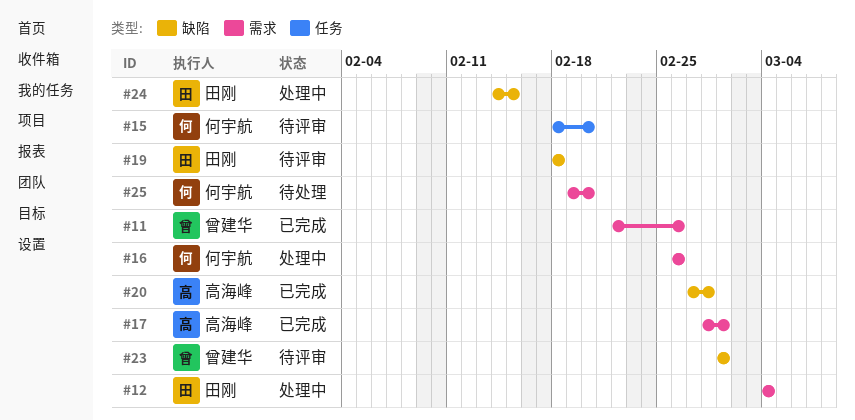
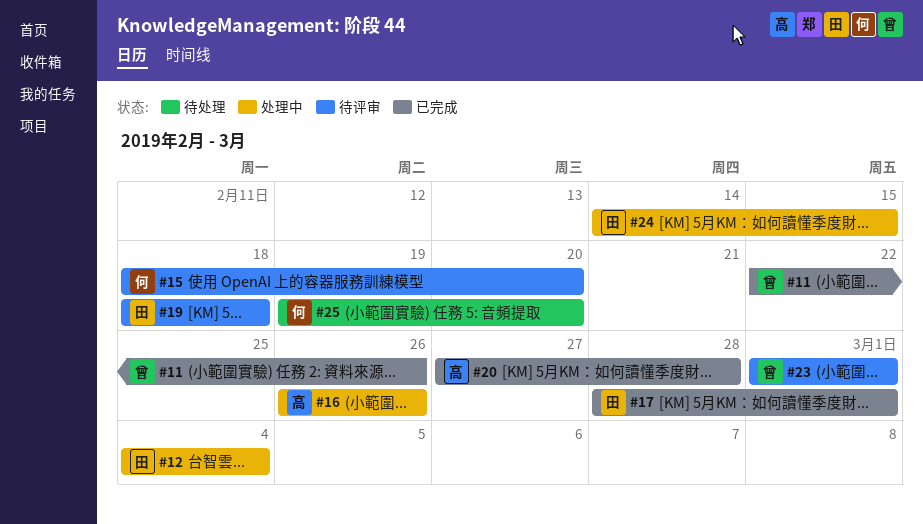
#16, owner: 何宇航 -> 高海峰
#17, owner: 高海峰 -> 田刚

